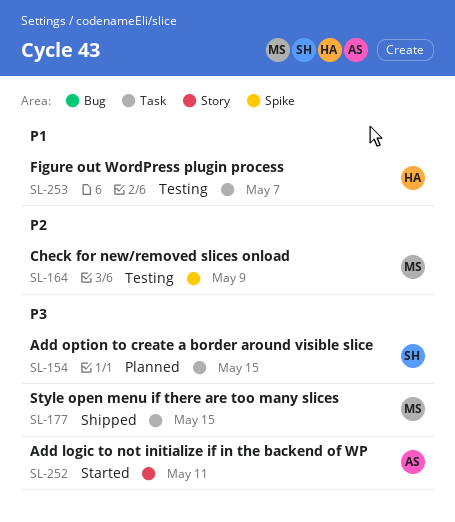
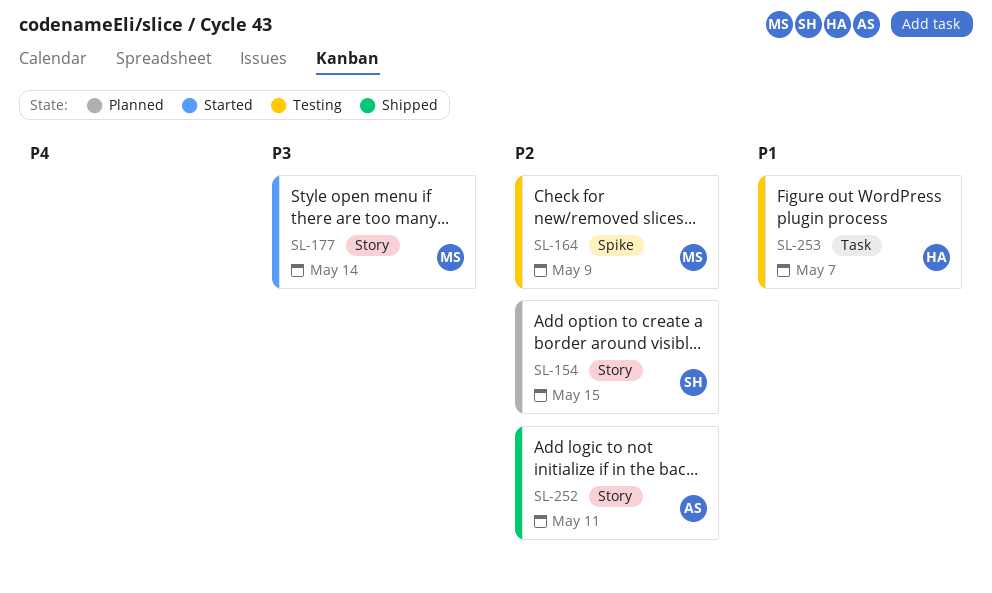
SL-154, priority: P3 -> P2
SL-154, label: Task -> Story
SL-177, status: Shipped -> Started
SL-177, label: Task -> Story
SL-177, due: May 15 -> May 14
SL-252, status: Started -> Shipped
SL-252, priority: P3 -> P2

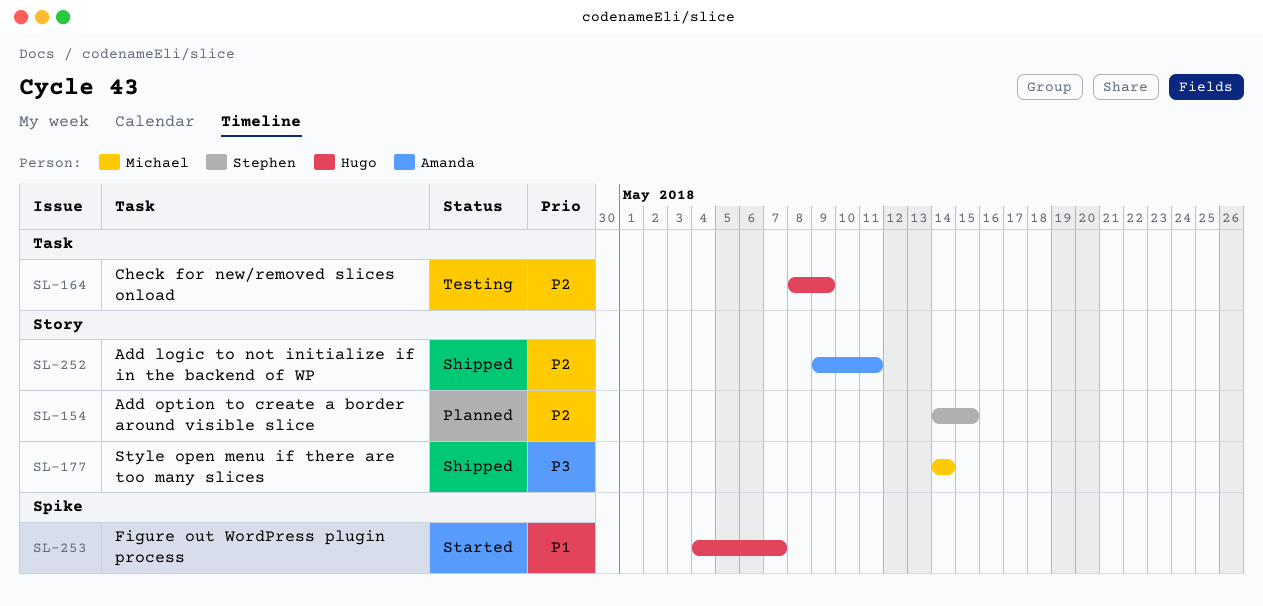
SL-164, owner: Michael -> Hugo
SL-164, label: Spike -> Task
SL-177, status: Started -> Shipped
SL-253, status: Testing -> Started
SL-253, label: Task -> Spike

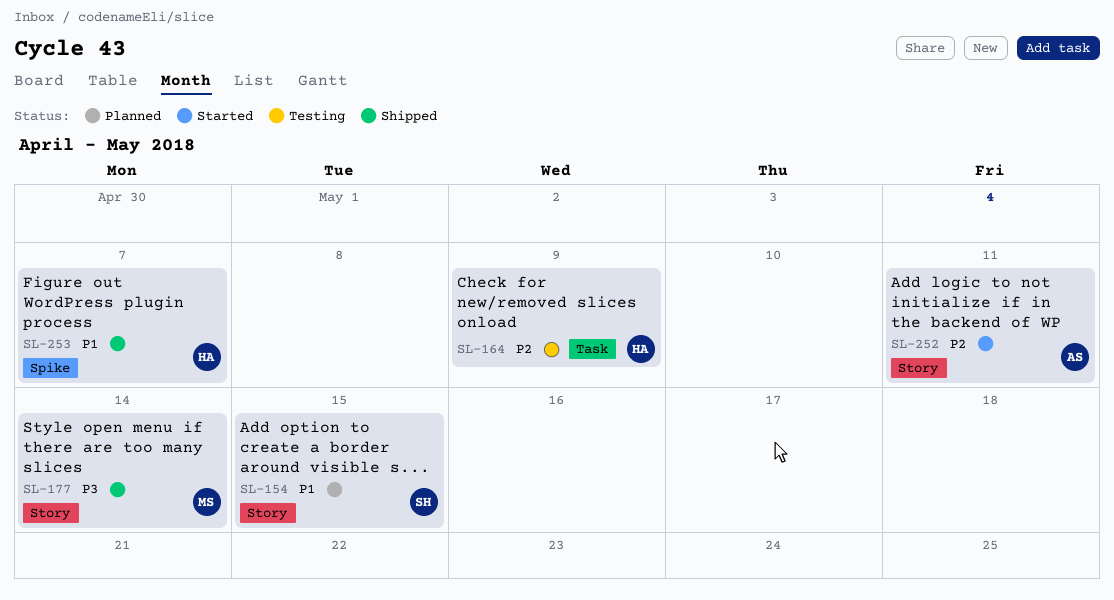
SL-154, priority: P2 -> P1
SL-252, status: Shipped -> Started
SL-253, status: Started -> Shipped

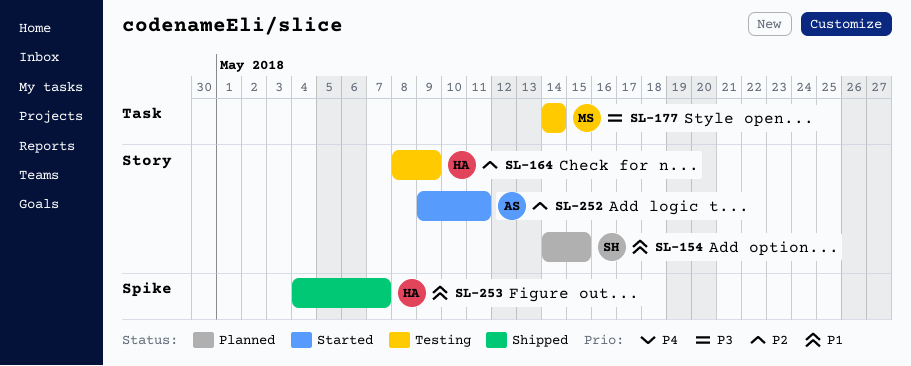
SL-164, label: Task -> Story
SL-177, status: Shipped -> Testing
SL-177, label: Story -> Task

